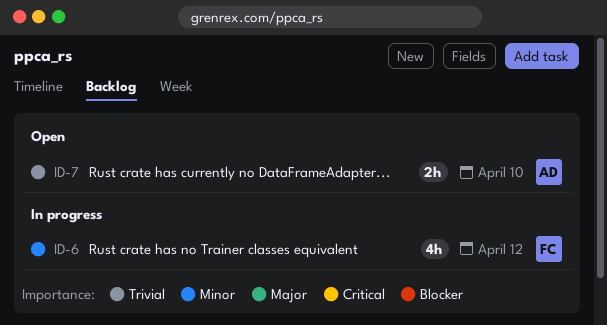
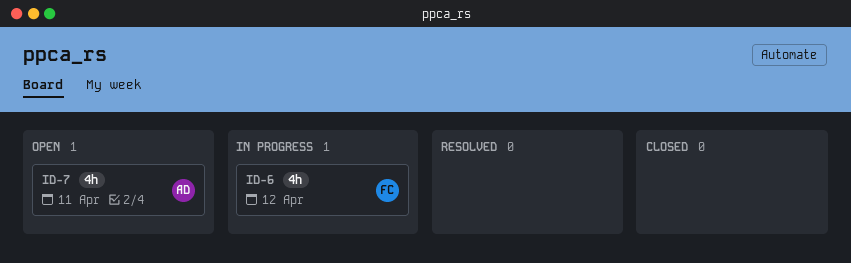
ID-7, estimate: 2h -> 4h
ID-7, due: Apr 10 -> Apr 11

